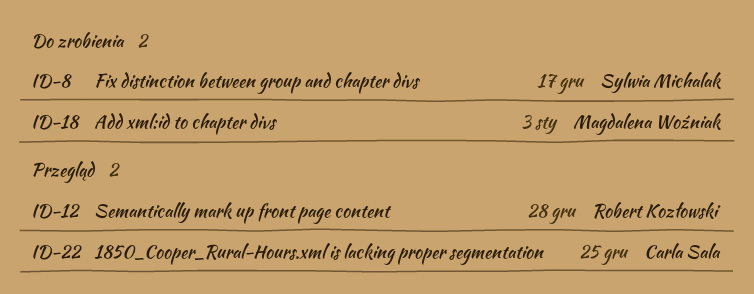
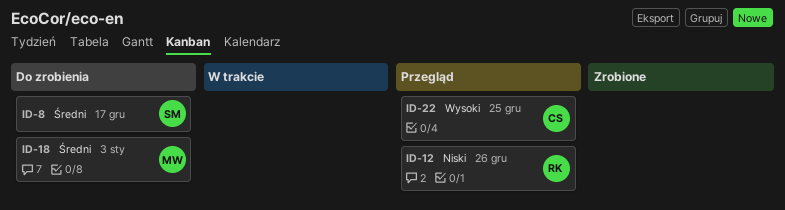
ID-12, due: Dec 28 -> Dec 26

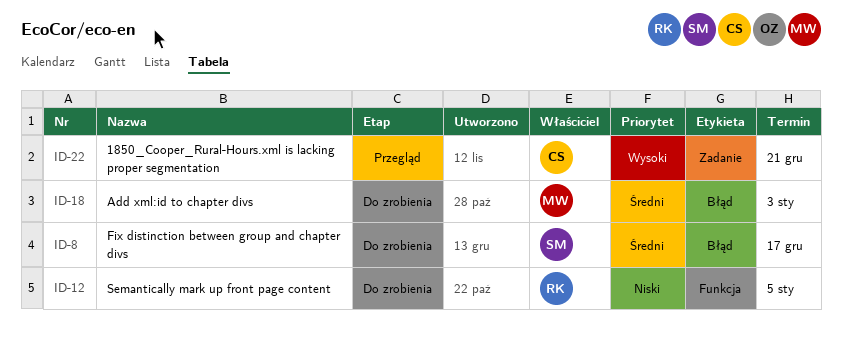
ID-12, status: Przegląd -> Do zrobienia
ID-12, due: Dec 26 -> Jan 5
ID-22, due: Dec 25 -> Dec 21

